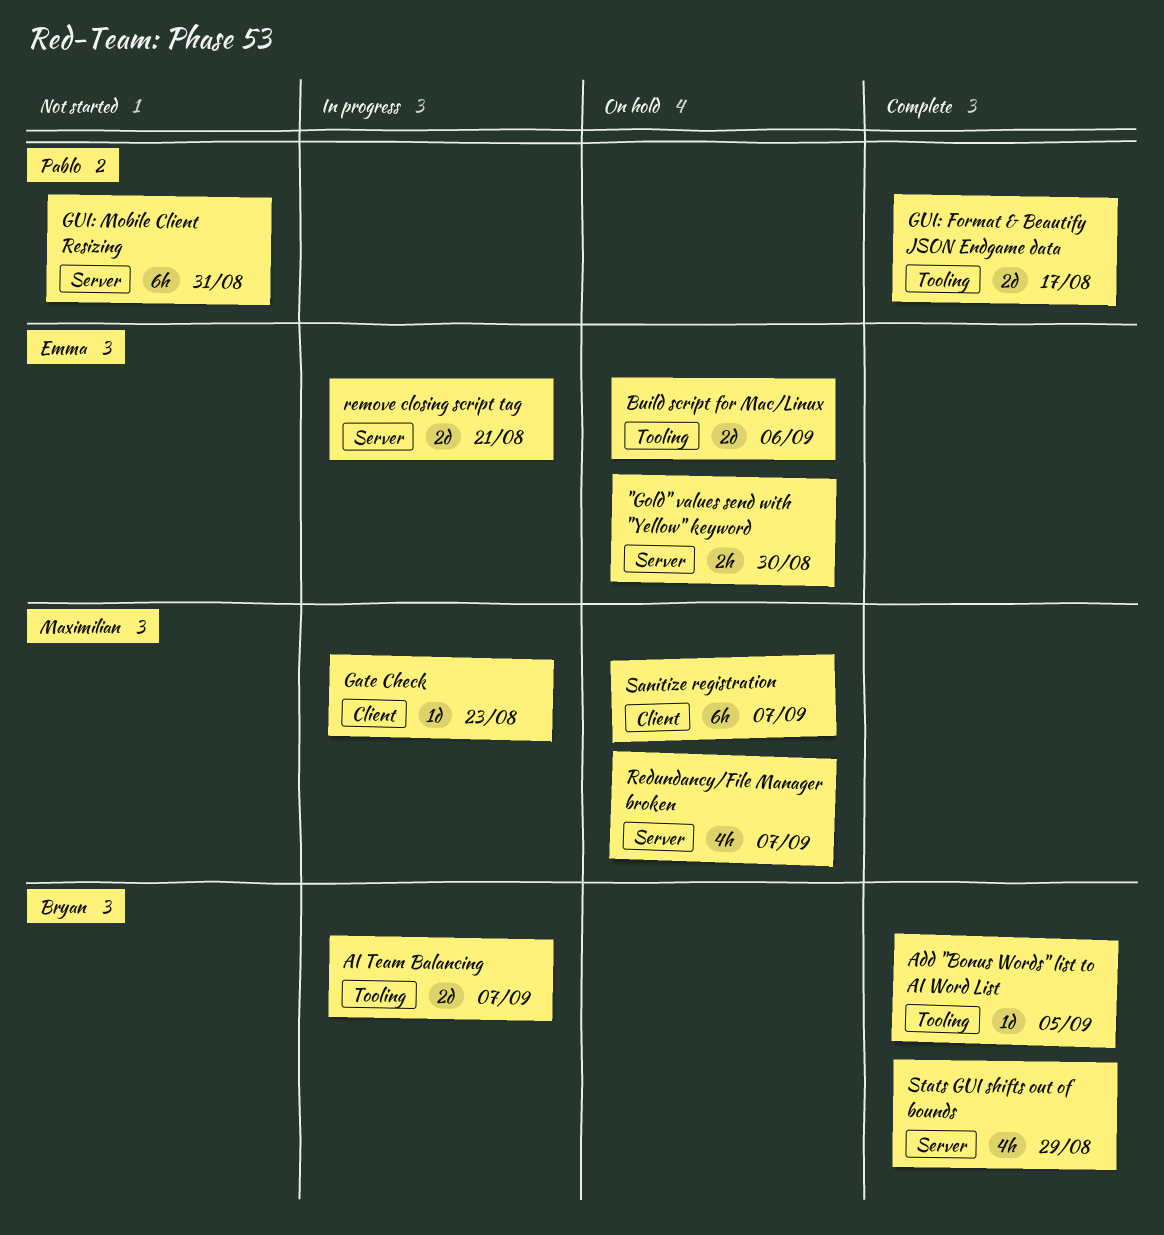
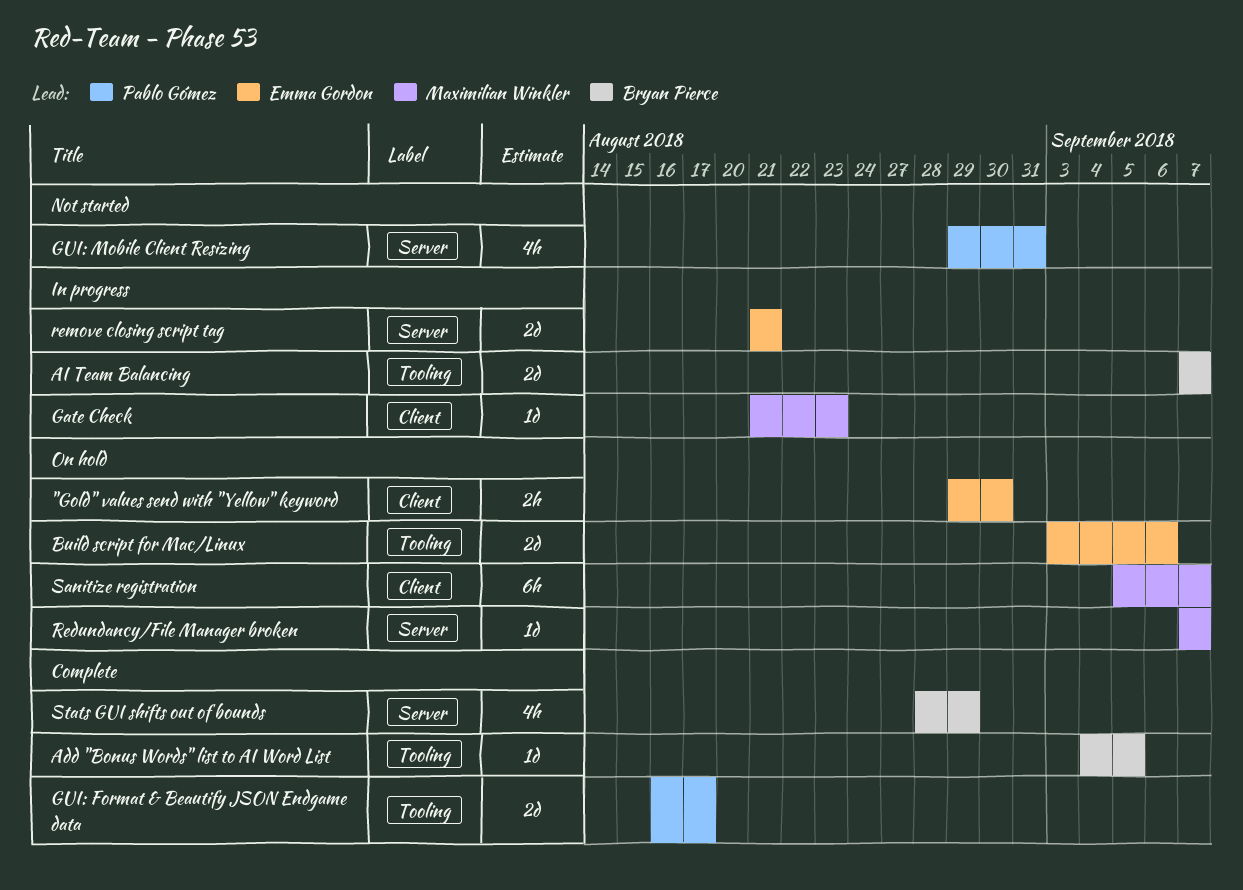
"Gold" values send with "Yellow" keyword, label: Server -> Client
GUI: Mobile Client Resizing, estimate: 6h -> 4h
Redundancy/File Manager broken, estimate: 4h -> 1d

